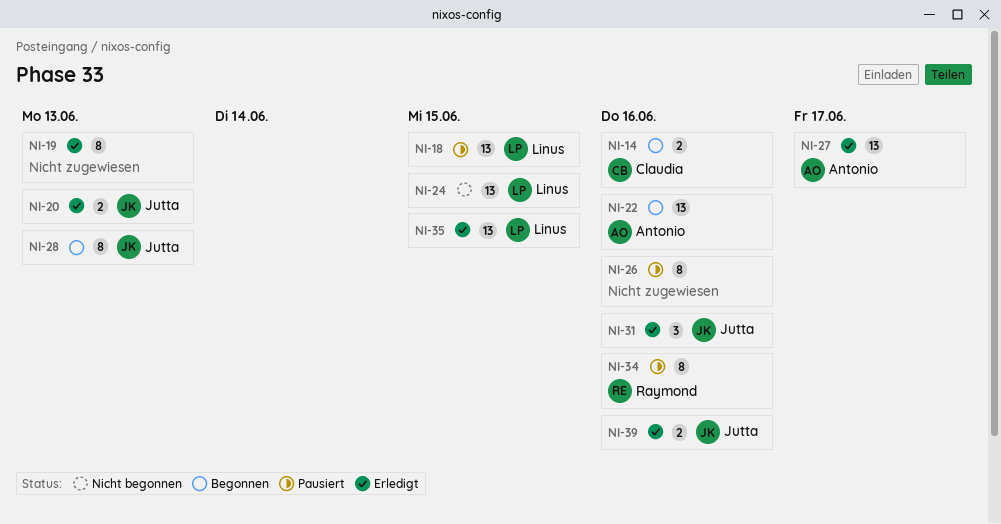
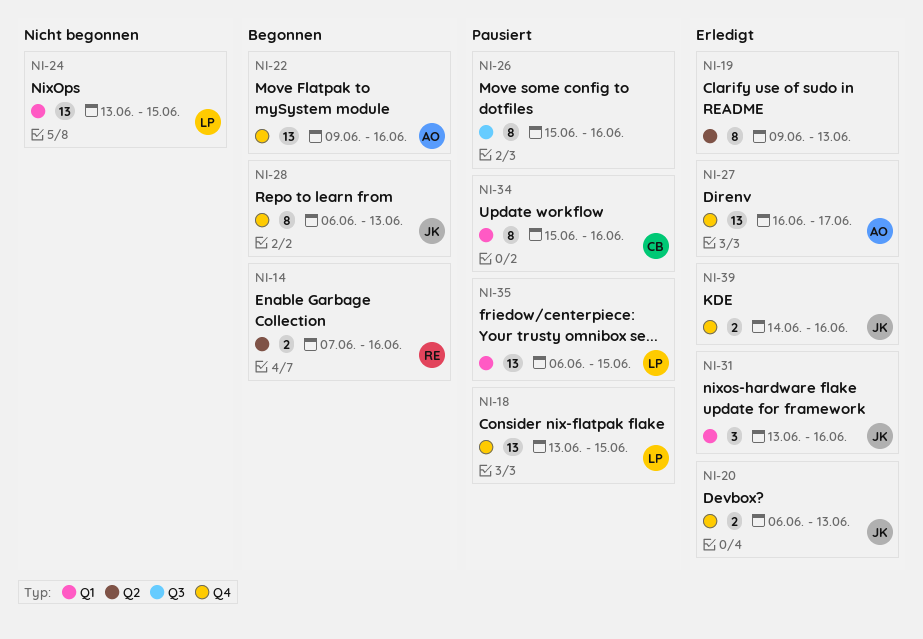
NI-14, owner: Claudia -> Raymond
NI-34, owner: Raymond -> Claudia
NI-35, status: Erledigt -> Pausiert

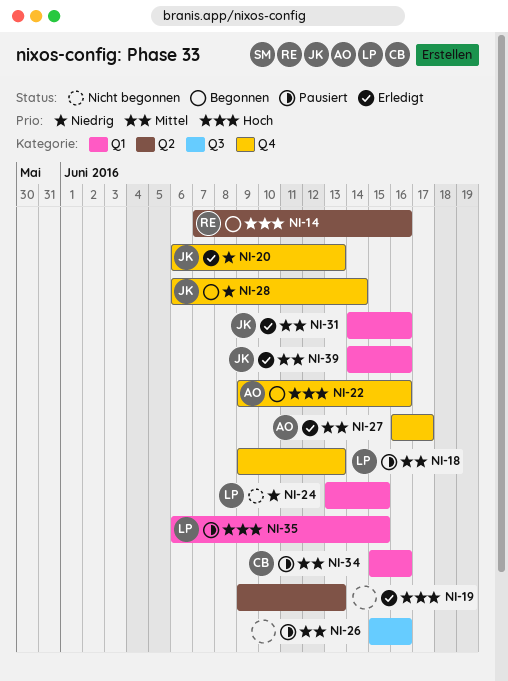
NI-18, start: Jun 13 -> Jun 9
NI-18, due: Jun 15 -> Jun 13
NI-28, due: Jun 13 -> Jun 14
NI-31, start: Jun 13 -> Jun 14
NI-39, label: Q4 -> Q1

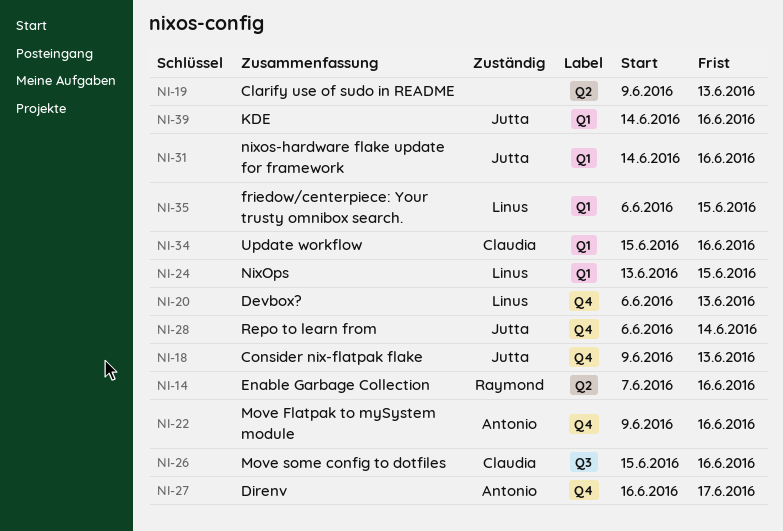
NI-18, owner: Linus -> Jutta
NI-20, owner: Jutta -> Linus
NI-26, owner: none -> Claudia

